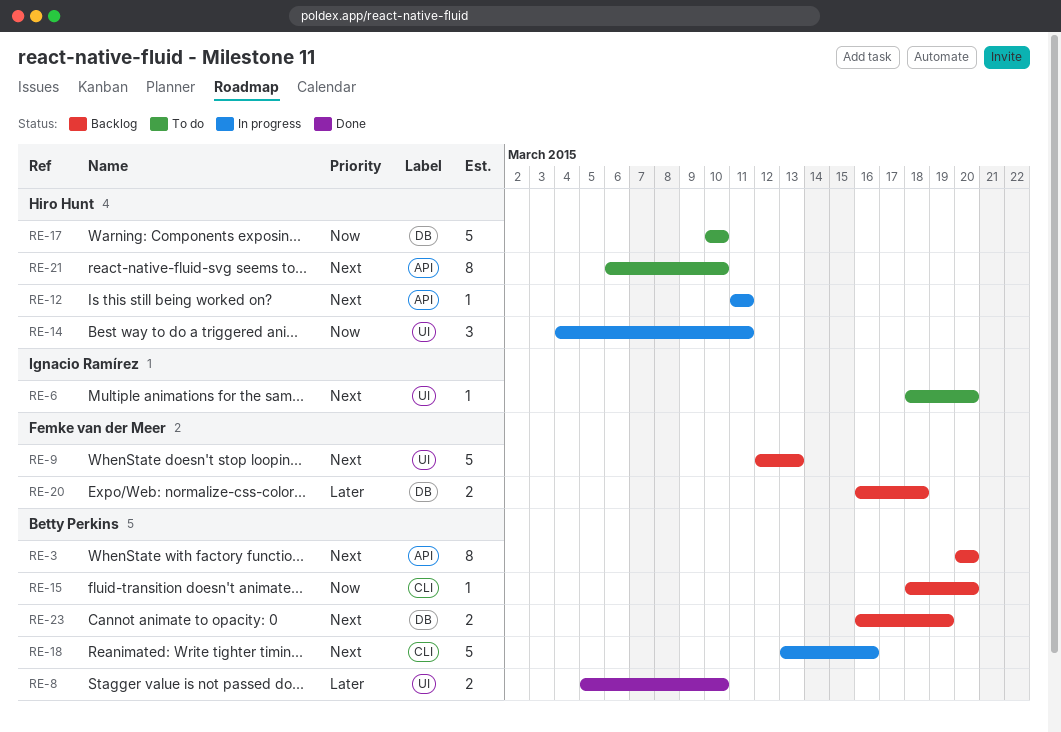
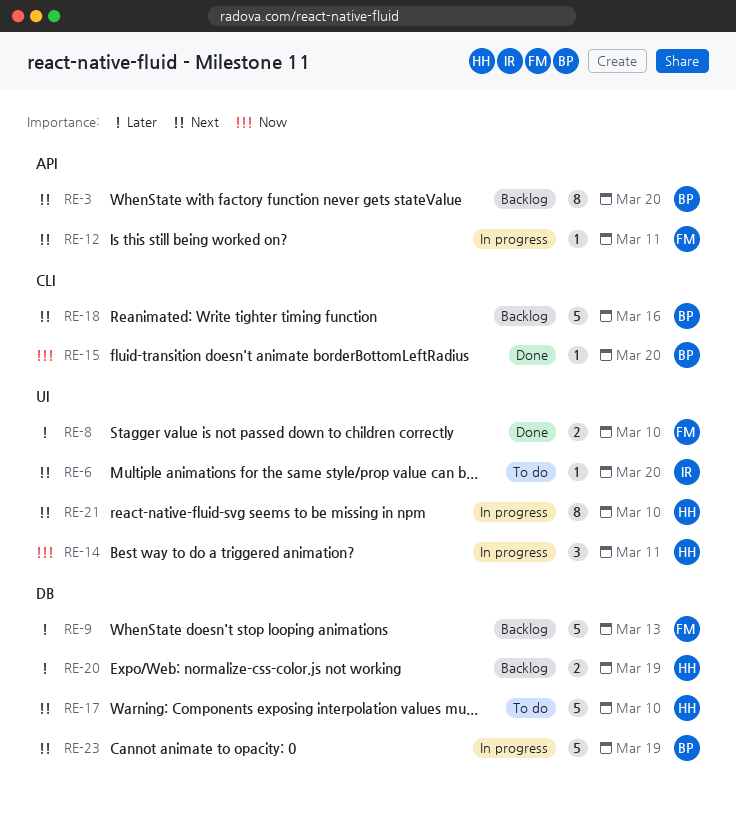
RE-8, owner: Betty Perkins -> Femke van der Meer
RE-9, priority: Next -> Later
RE-9, label: UI -> DB
RE-12, owner: Hiro Hunt -> Femke van der Meer
RE-15, status: Backlog -> Done
RE-17, priority: Now -> Next
RE-18, status: In progress -> Backlog
RE-20, owner: Femke van der Meer -> Hiro Hunt
RE-20, due: Mar 18 -> Mar 19
RE-21, status: To do -> In progress
RE-21, label: API -> UI
RE-23, status: Backlog -> In progress
RE-23, estimate: 2 -> 5

